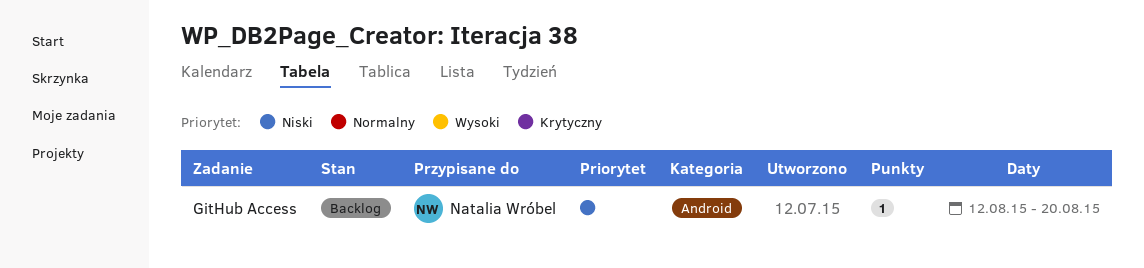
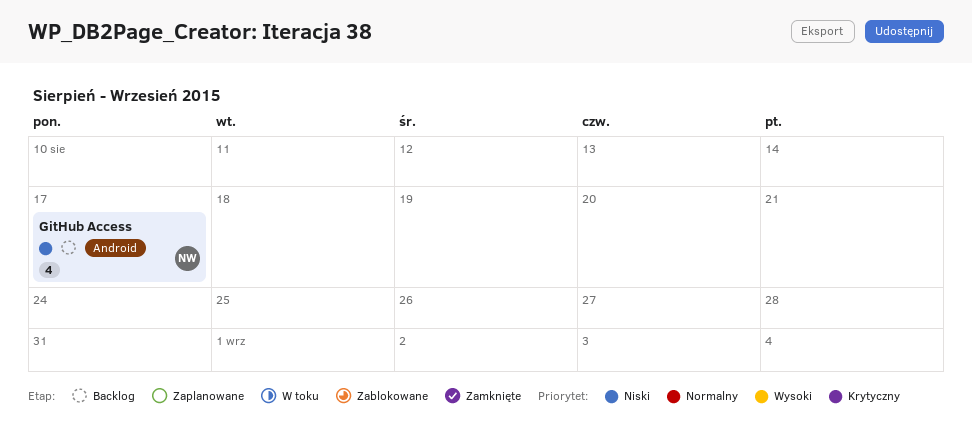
GitHub Access, estimate: 1 -> 4
GitHub Access, due: Aug 20 -> Aug 17

